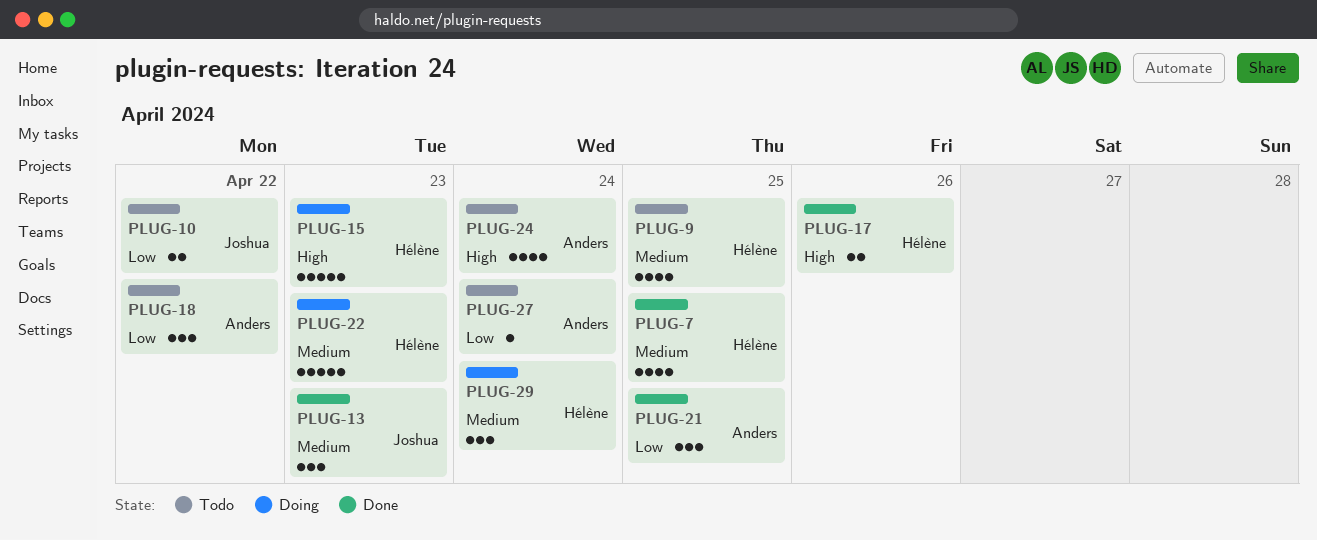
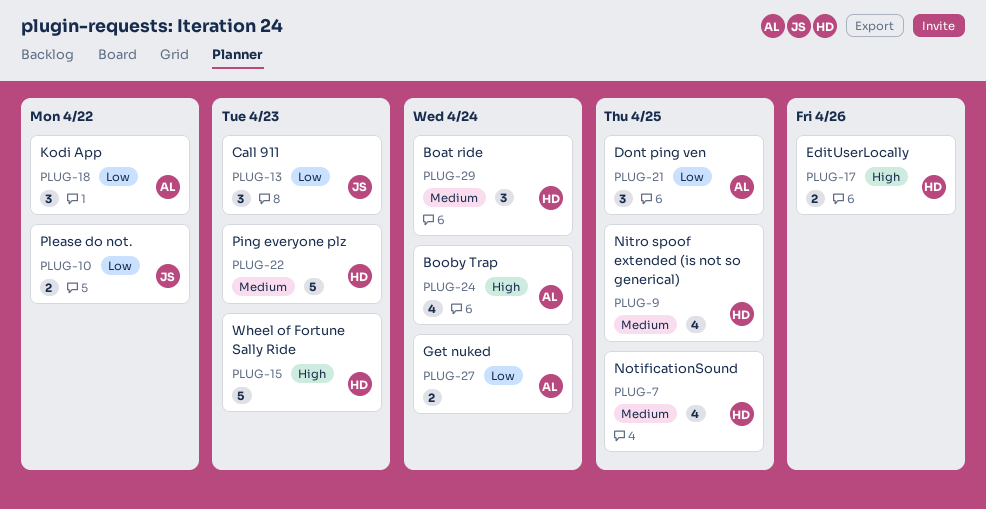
PLUG-13, priority: Medium -> Low
PLUG-27, estimate: 1 -> 2

